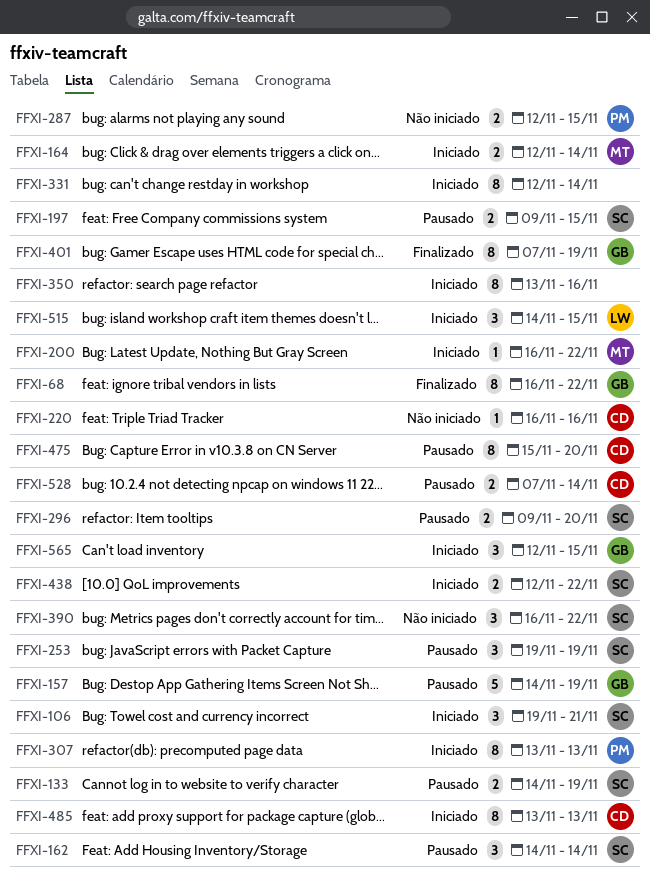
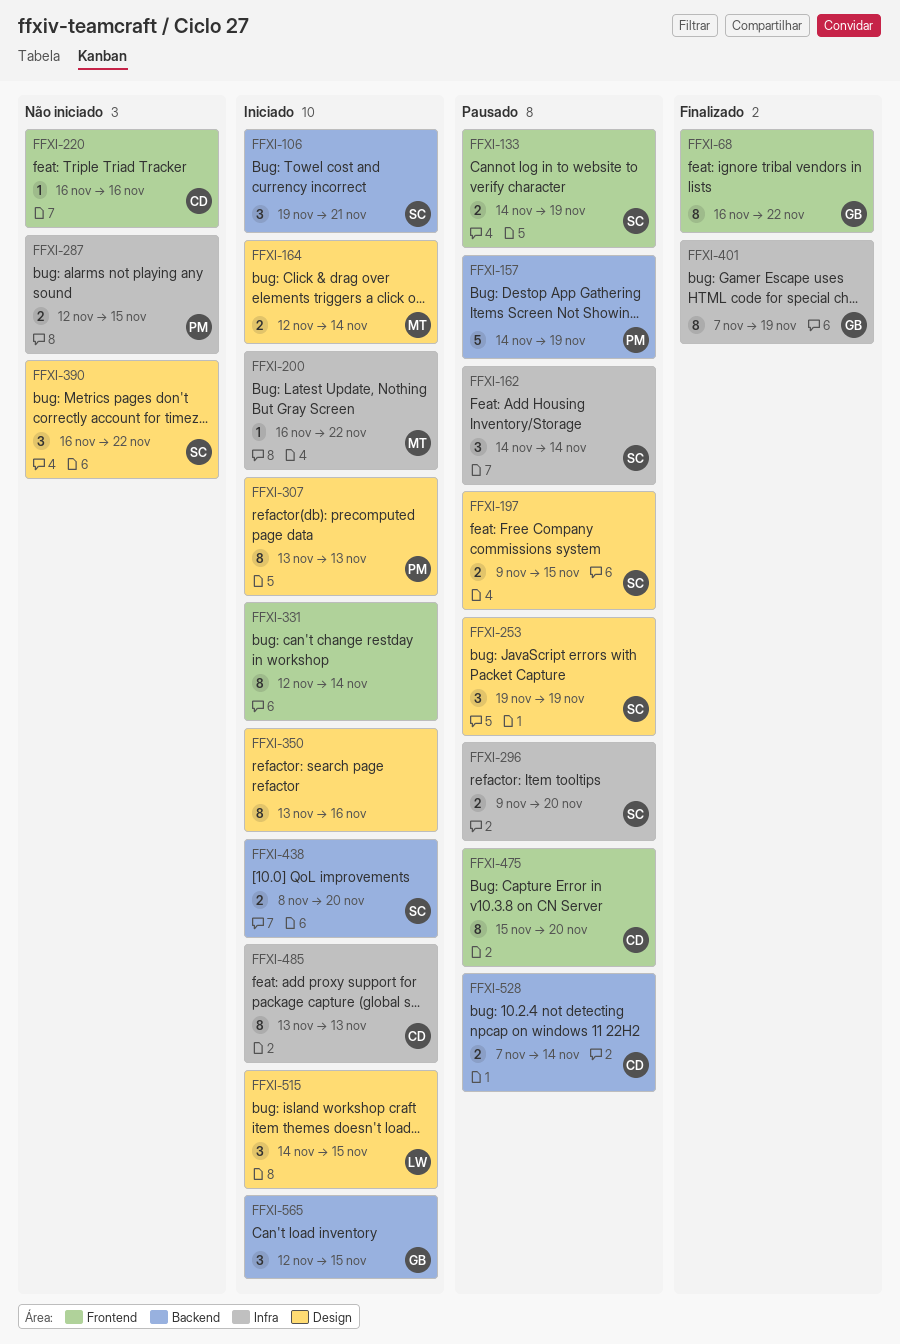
FFXI-157, owner: GB -> PM
FFXI-438, start: Nov 12 -> Nov 8
FFXI-438, due: Nov 22 -> Nov 20

